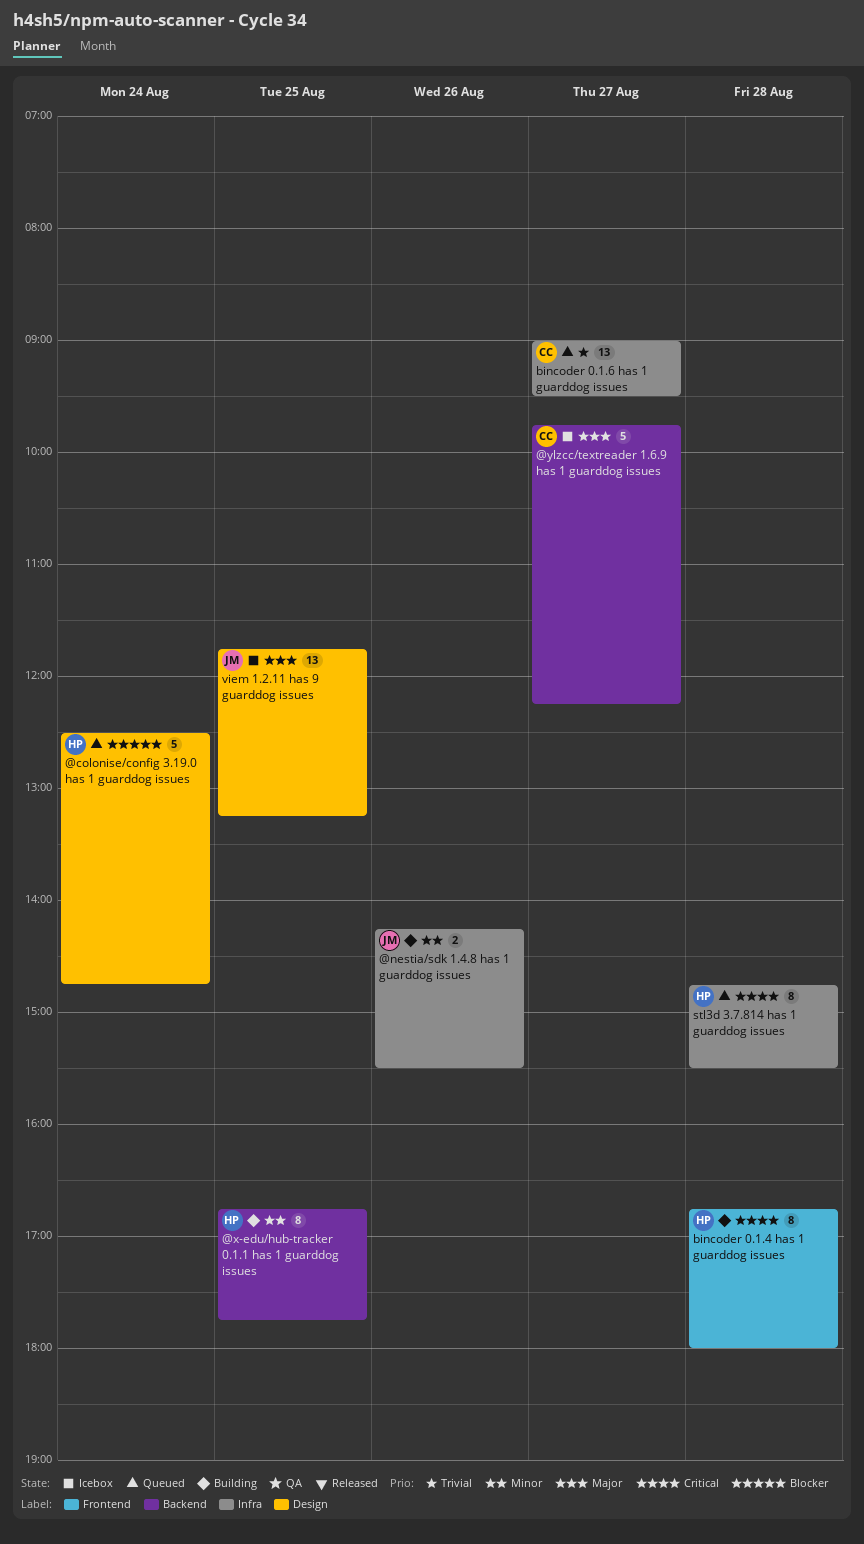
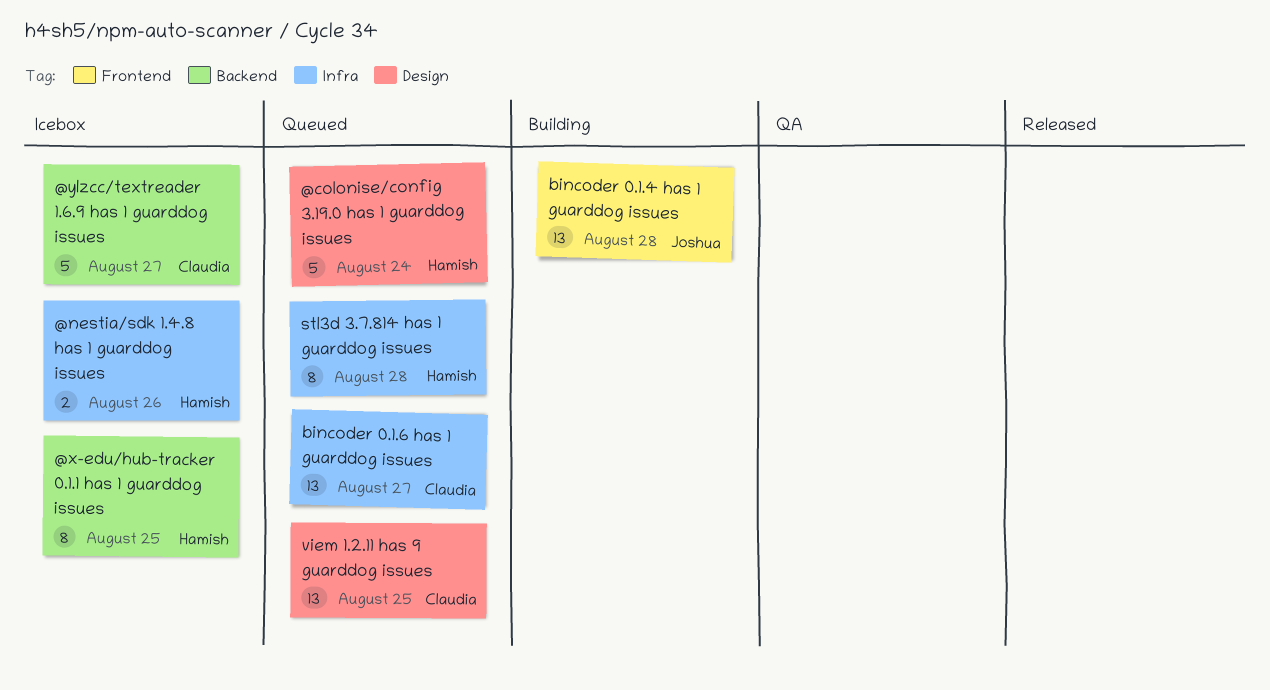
@nestia/sdk 1.4.8 has 1 guarddog issues, status: Building -> Icebox
@nestia/sdk 1.4.8 has 1 guarddog issues, owner: Joshua -> Hamish
@x-edu/hub-tracker 0.1.1 has 1 guarddog issues, status: Building -> Icebox
bincoder 0.1.4 has 1 guarddog issues, owner: Hamish -> Joshua
bincoder 0.1.4 has 1 guarddog issues, estimate: 8 -> 13
viem 1.2.11 has 9 guarddog issues, status: Icebox -> Queued
viem 1.2.11 has 9 guarddog issues, owner: Joshua -> Claudia

